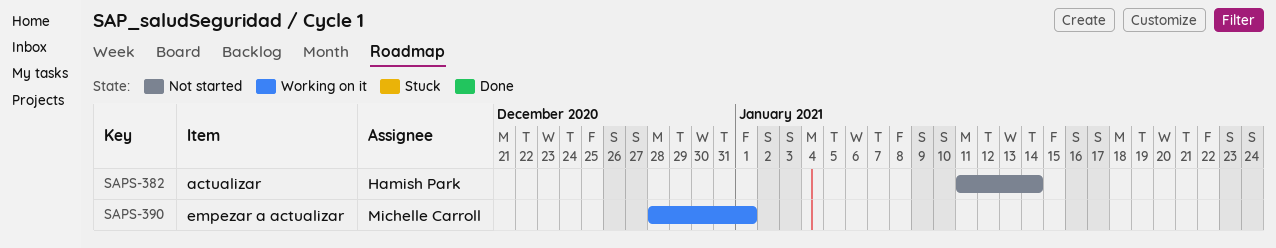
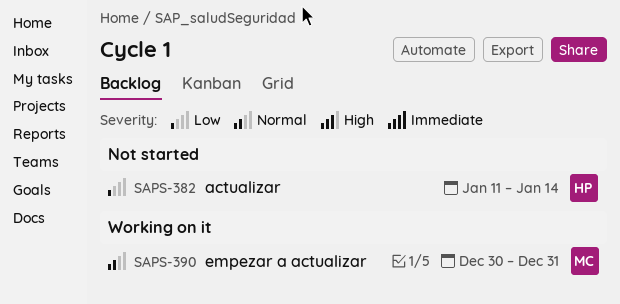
SAPS-390, start: Dec 28 -> Dec 30
SAPS-390, due: Jan 1 -> Dec 31

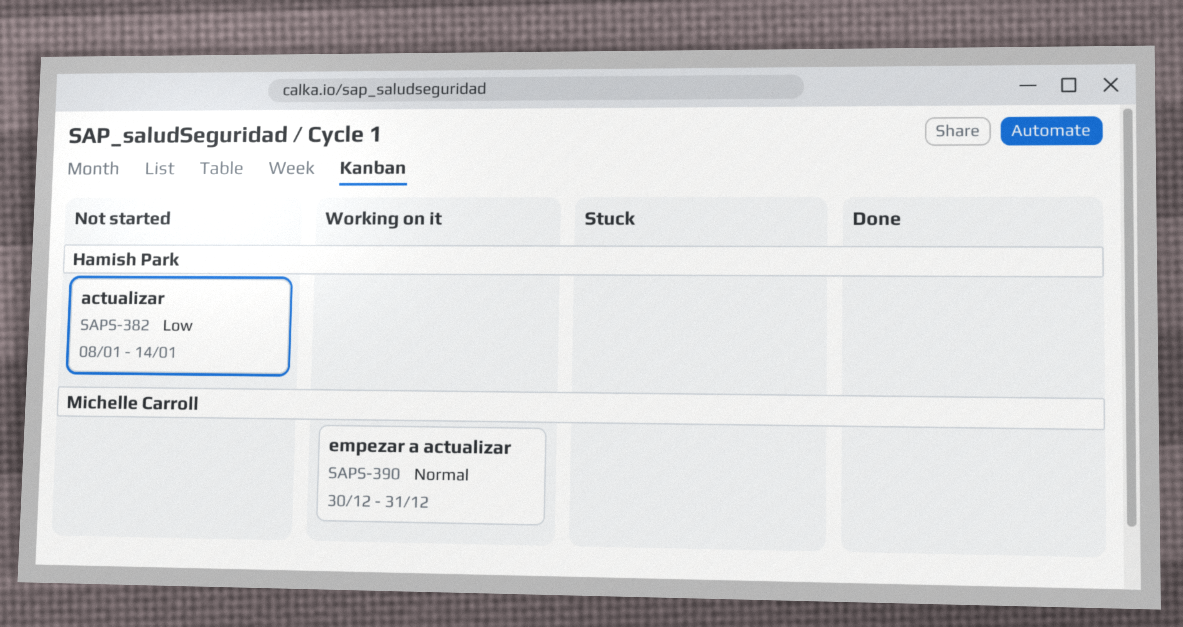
SAPS-382, start: Jan 11 -> Jan 8

